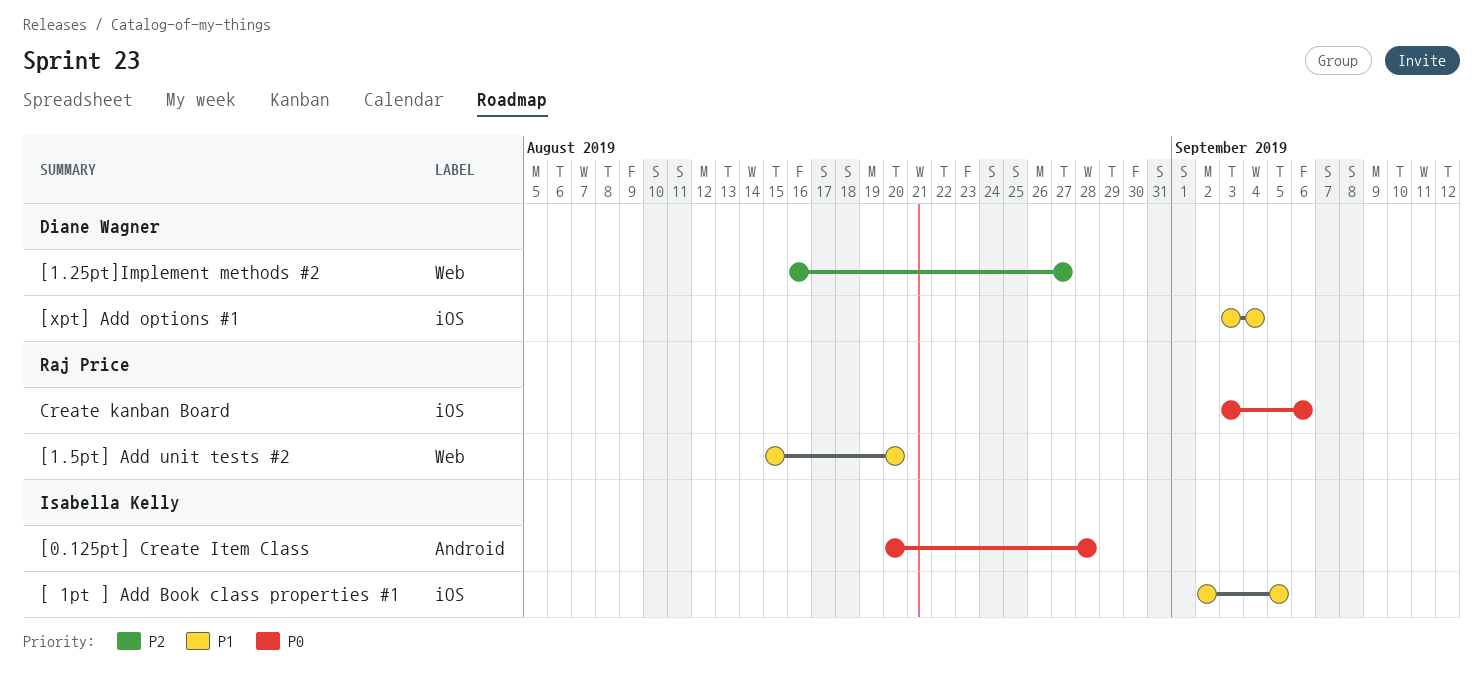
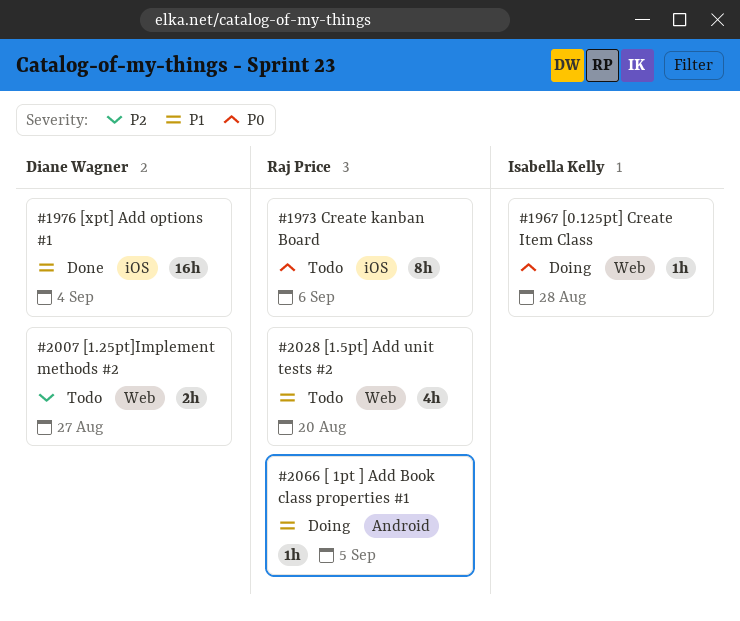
[ 1pt ] Add Book class properties #1, owner: Isabella Kelly -> Raj Price
[ 1pt ] Add Book class properties #1, label: iOS -> Android
[0.125pt] Create Item Class, label: Android -> Web

